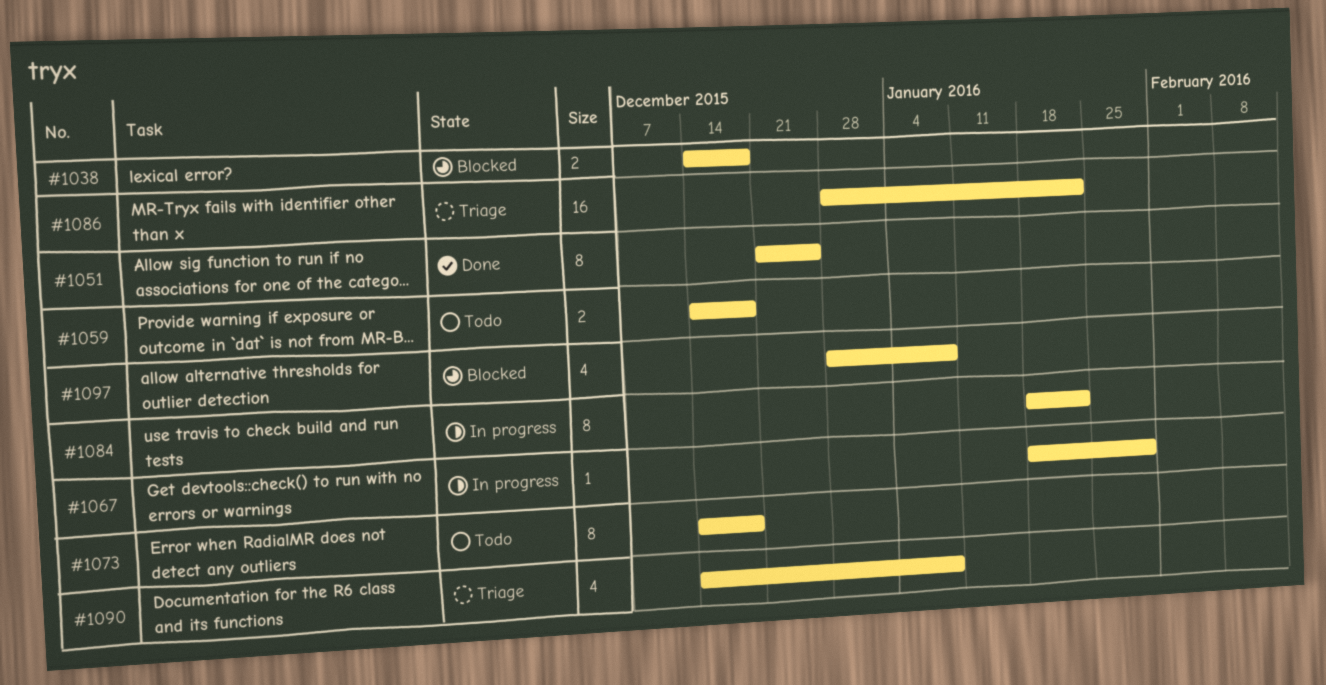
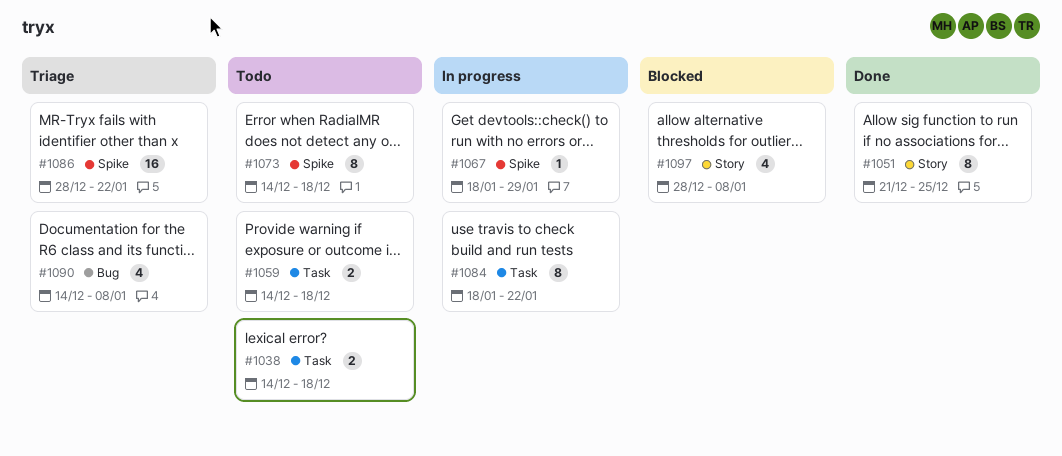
#1038, status: Blocked -> Todo

